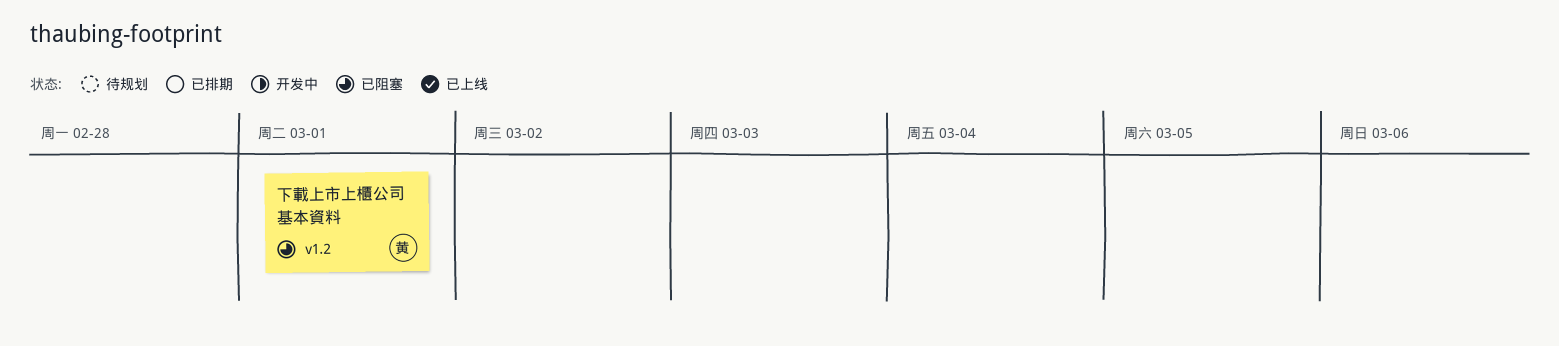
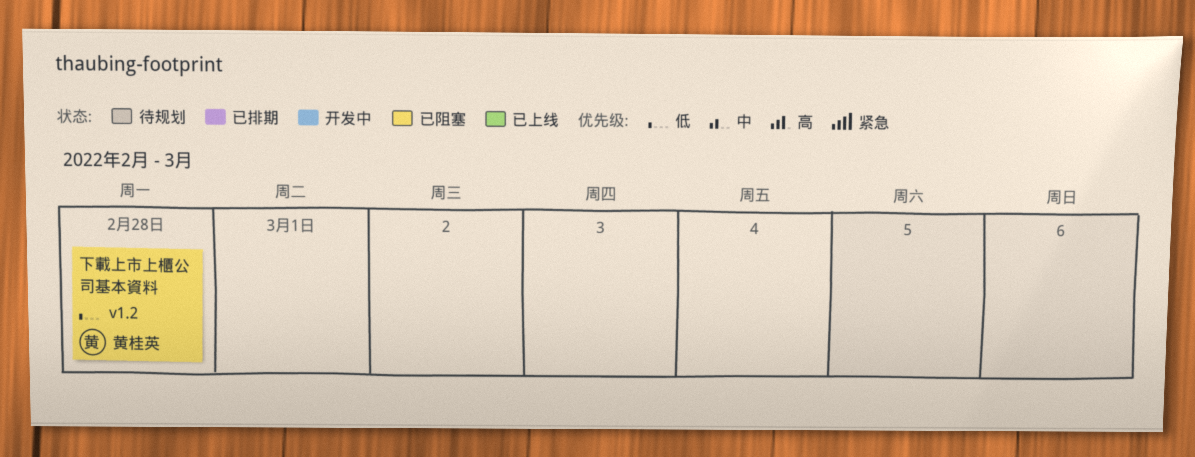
下載上市上櫃公司基本資料, due: Mar 1 -> Feb 28

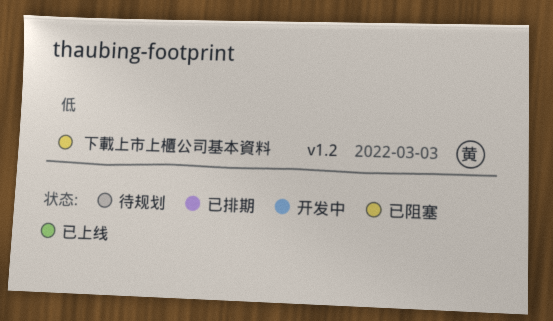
下載上市上櫃公司基本資料, due: Feb 28 -> Mar 3

